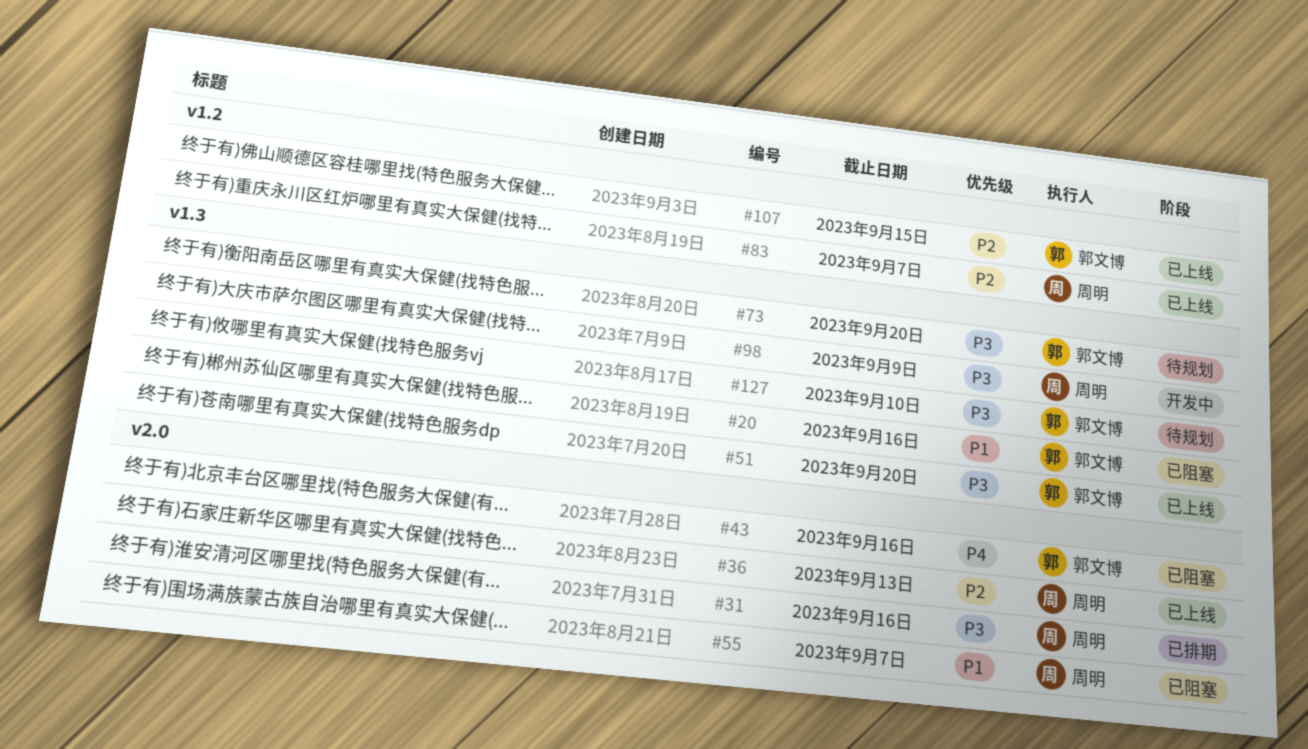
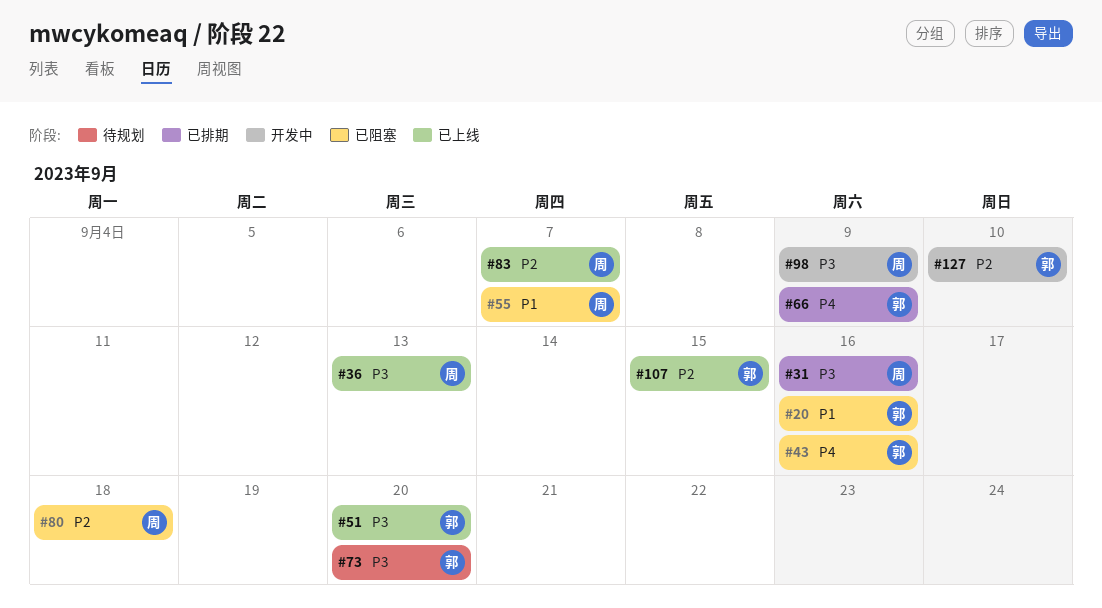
#36, priority: P2 -> P3
#66: none -> present
#80: none -> present
#127, status: 待规划 -> 开发中
#127, priority: P3 -> P2

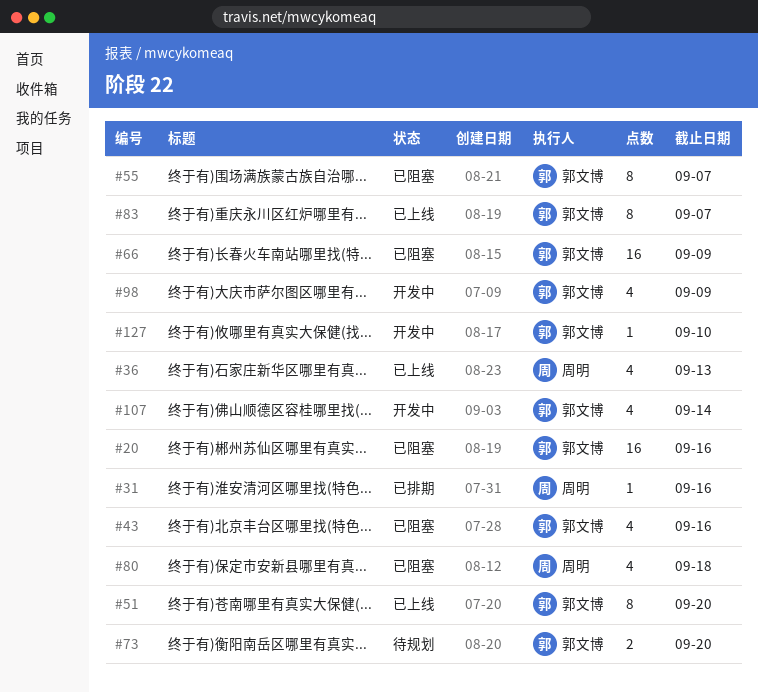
#55, owner: 周明 -> 郭文博
#66, status: 已排期 -> 已阻塞
#83, owner: 周明 -> 郭文博
#98, owner: 周明 -> 郭文博
#107, status: 已上线 -> 开发中
#107, due: Sep 15 -> Sep 14

